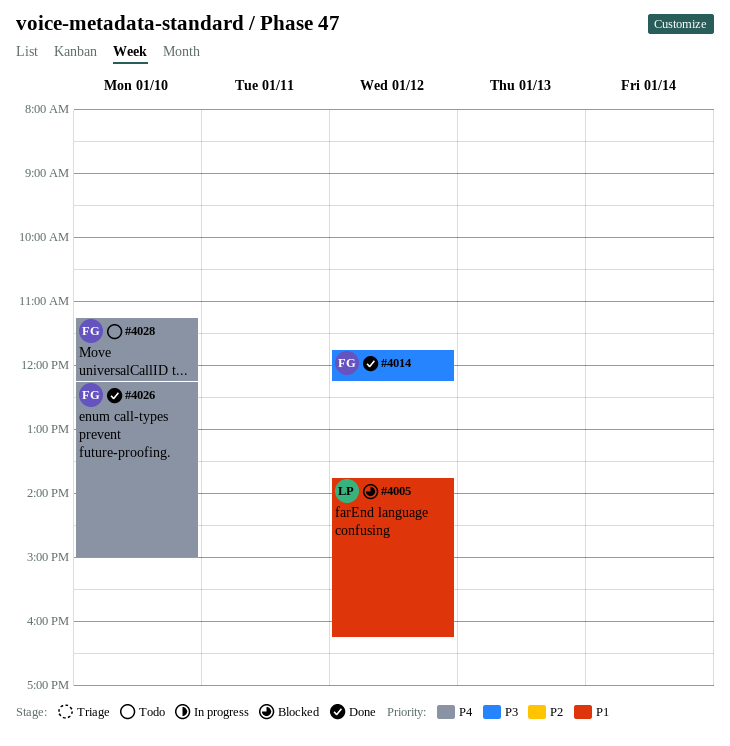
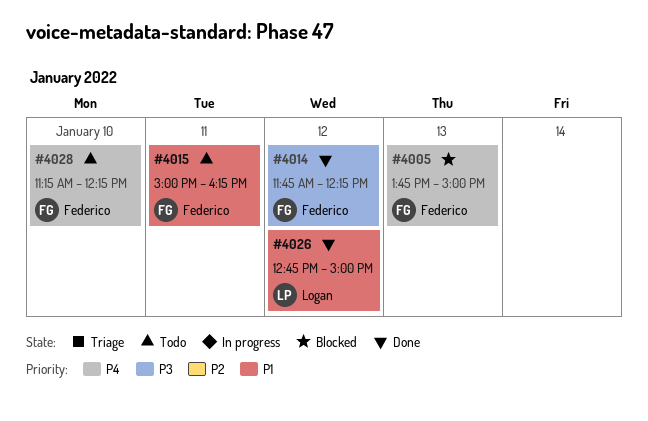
#4005, owner: Logan -> Federico
#4005, priority: P1 -> P4
#4005, day: Jan 12 -> Jan 13
#4005, ends: 16:15 -> 15:00
#4015: none -> present
#4026, owner: Federico -> Logan
#4026, priority: P4 -> P1
#4026, day: Jan 10 -> Jan 12
#4026, begins: 12:15 -> 12:45

